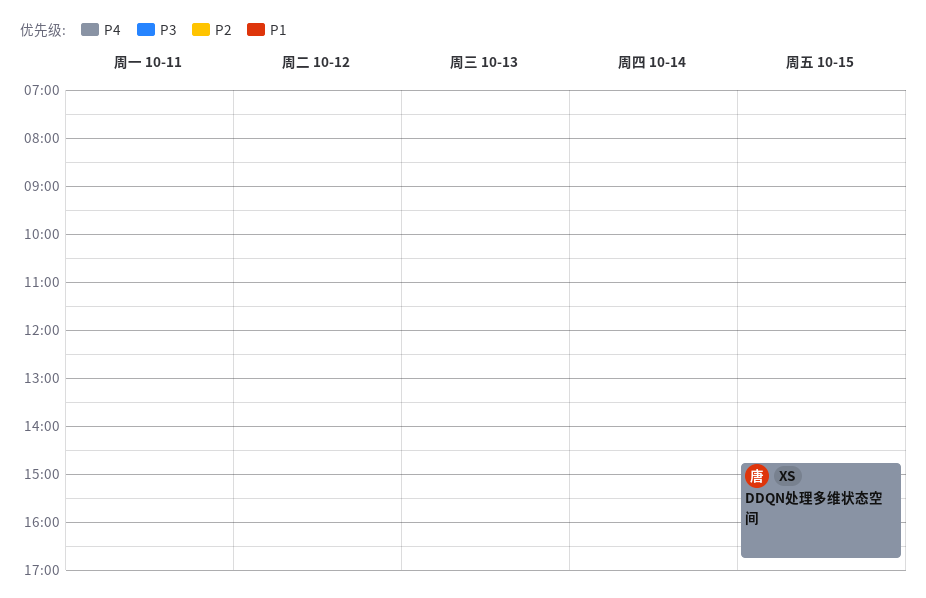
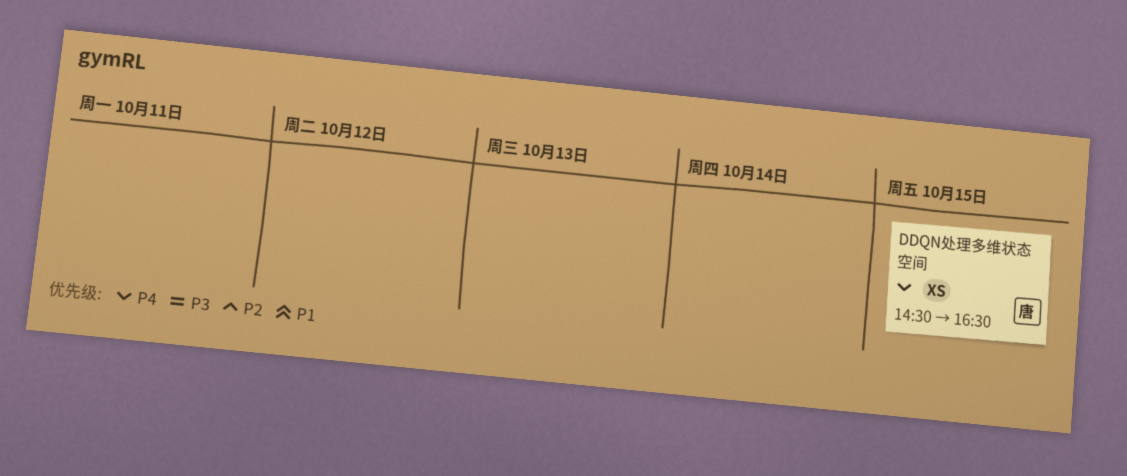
DDQN处理多维状态空间, begins: 14:45 -> 14:30
DDQN处理多维状态空间, ends: 16:45 -> 16:30

